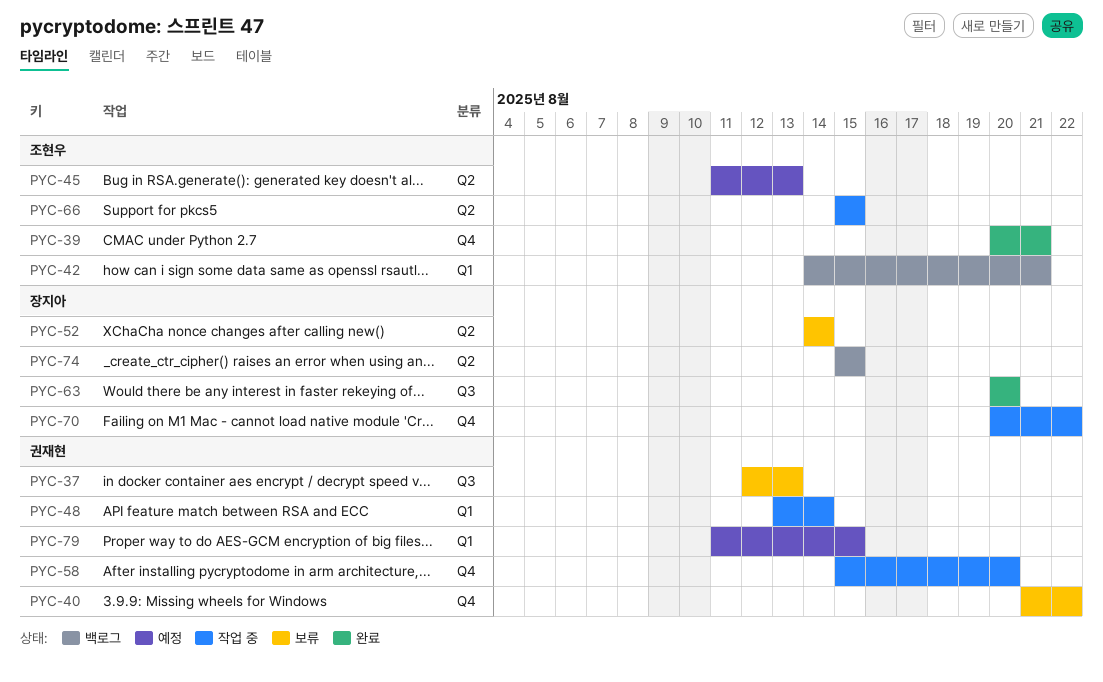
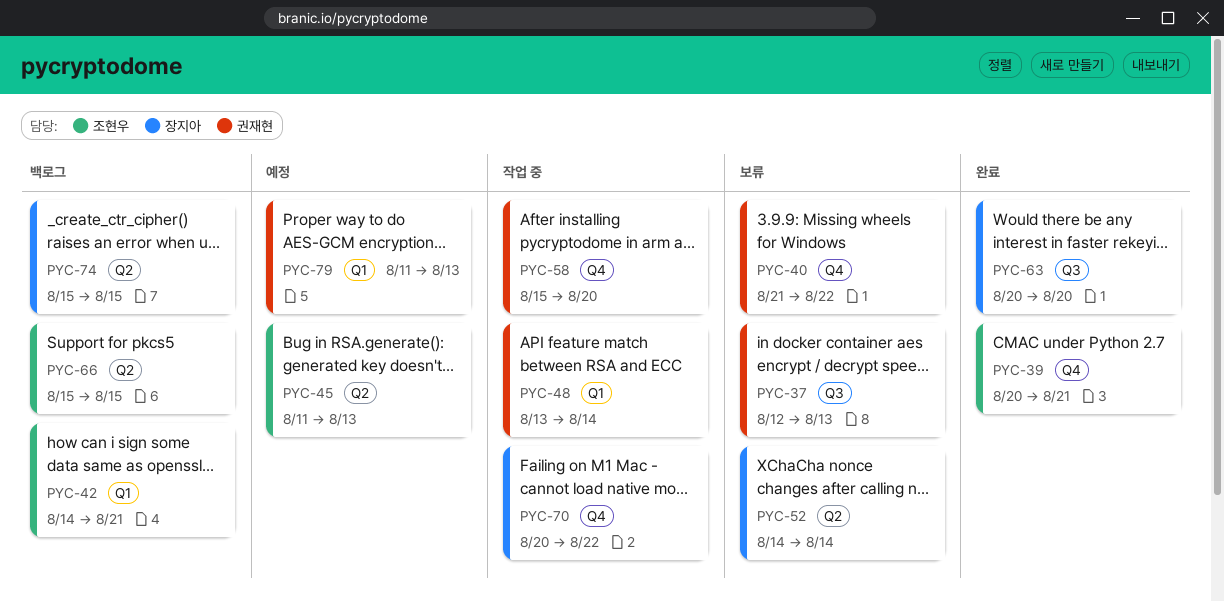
PYC-66, status: 작업 중 -> 백로그
PYC-79, due: Aug 15 -> Aug 13

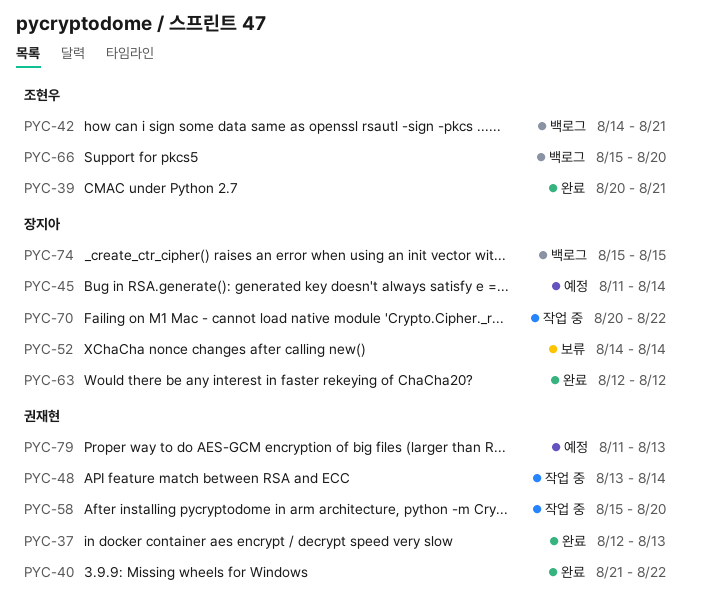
PYC-37, status: 보류 -> 완료
PYC-40, status: 보류 -> 완료
PYC-45, owner: 조현우 -> 장지아
PYC-45, due: Aug 13 -> Aug 14
PYC-63, start: Aug 20 -> Aug 12
PYC-63, due: Aug 20 -> Aug 12
PYC-66, due: Aug 15 -> Aug 20

